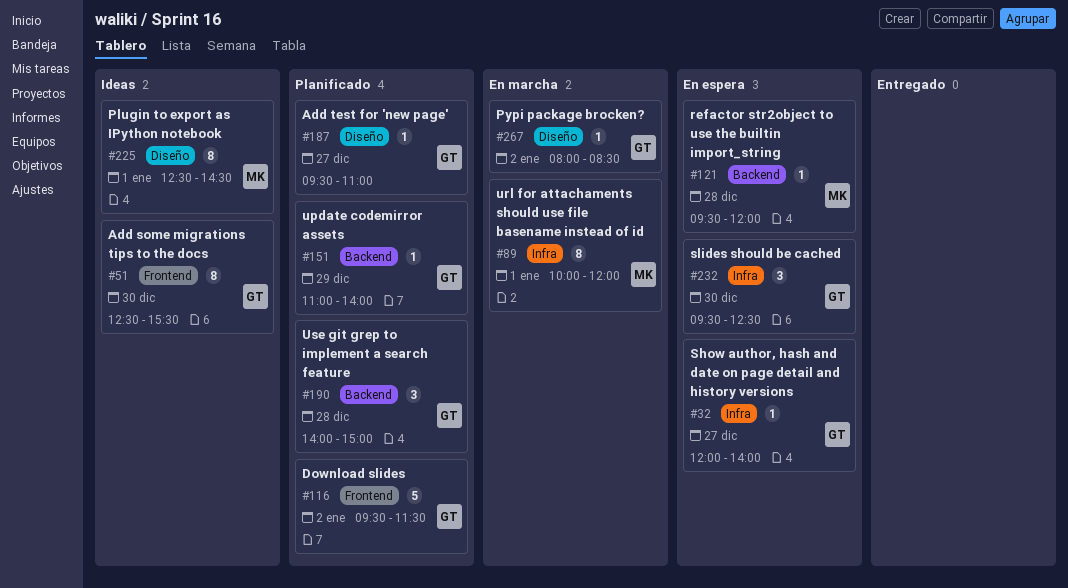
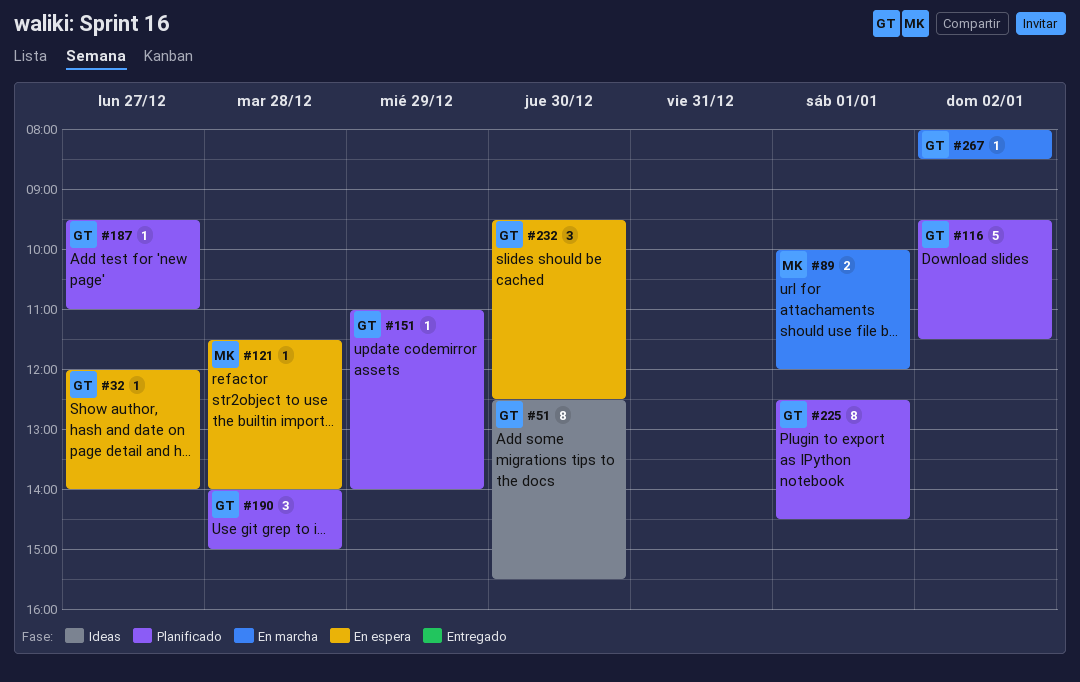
#89, estimate: 8 -> 2
#121, begins: 09:30 -> 11:30
#121, ends: 12:00 -> 14:00
#225, status: Ideas -> Planificado
#225, owner: MK -> GT

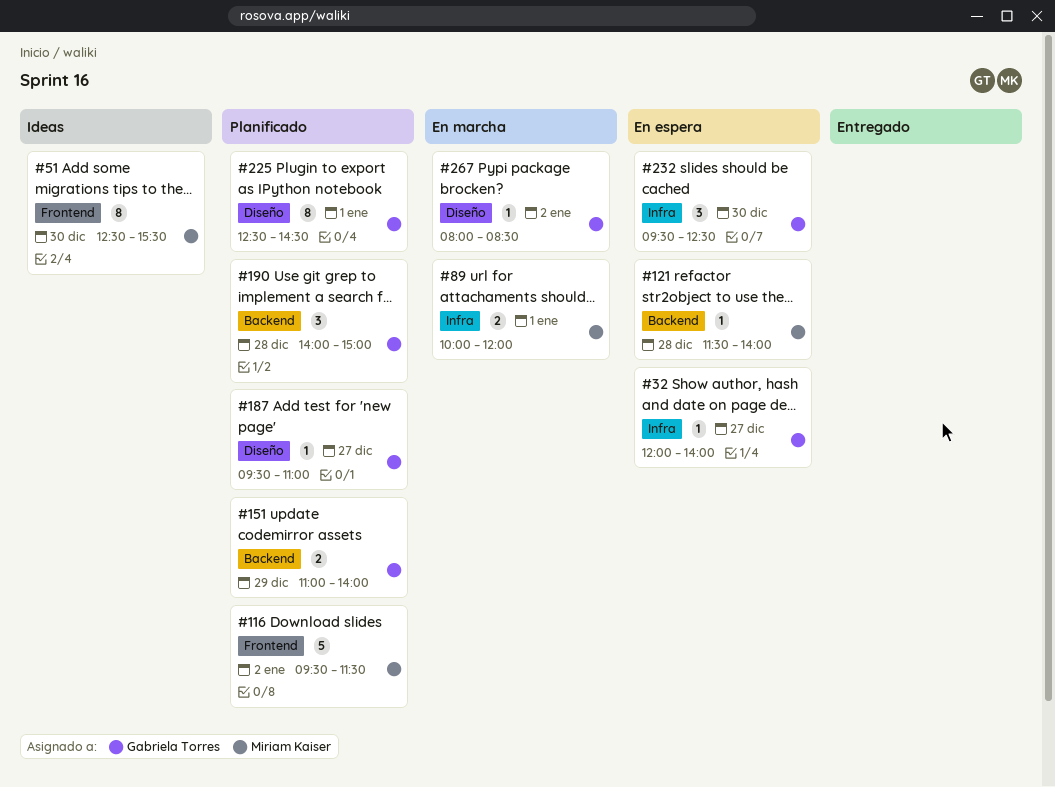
#51, owner: Gabriela Torres -> Miriam Kaiser
#116, owner: Gabriela Torres -> Miriam Kaiser
#151, estimate: 1 -> 2

